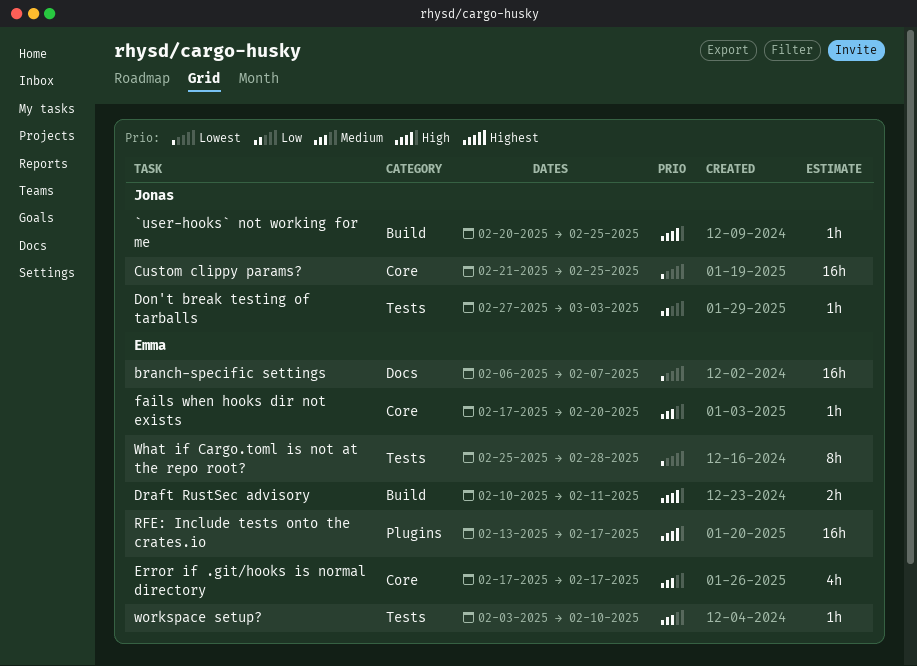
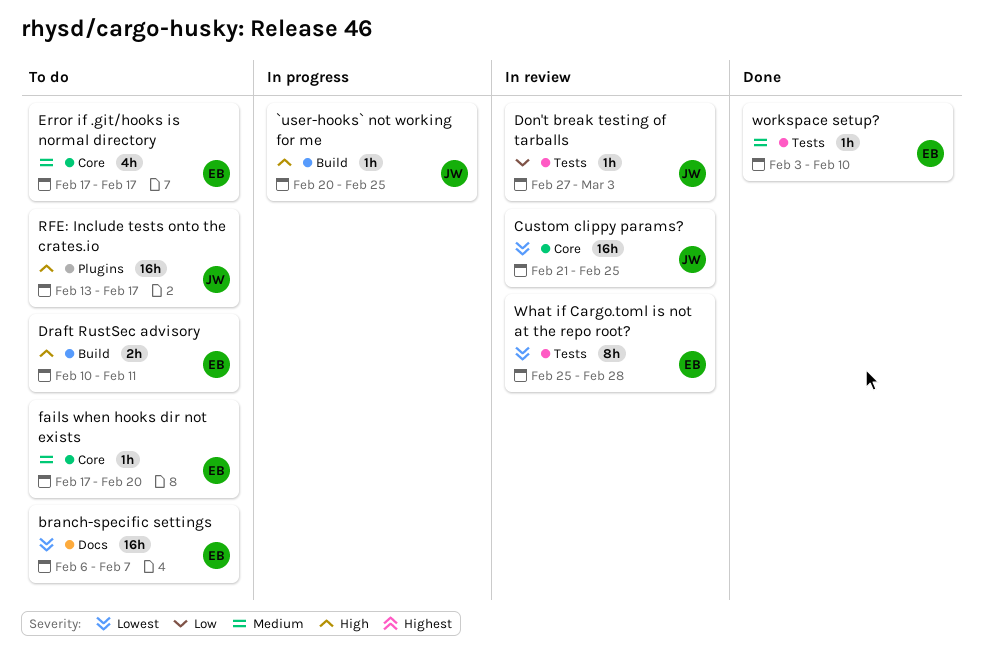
RFE: Include tests onto the crates.io, owner: Emma -> Jonas

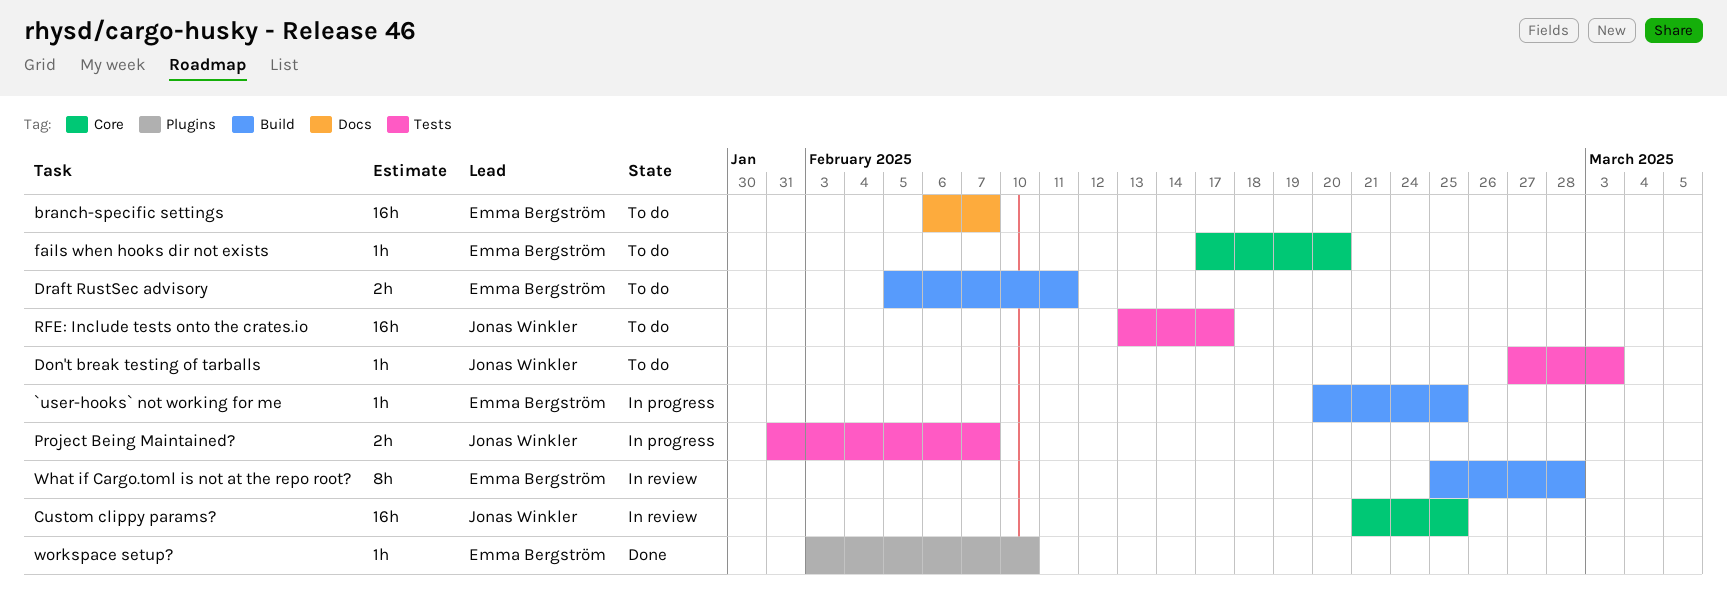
`user-hooks` not working for me, owner: Jonas Winkler -> Emma Bergström
Don't break testing of tarballs, status: In review -> To do
Draft RustSec advisory, start: Feb 10 -> Feb 5
Error if .git/hooks is normal directory: present -> none
Project Being Maintained?: none -> present
RFE: Include tests onto the crates.io, label: Plugins -> Tests
What if Cargo.toml is not at the repo root?, label: Tests -> Build
workspace setup?, label: Tests -> Plugins

